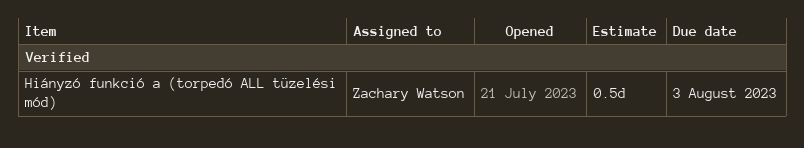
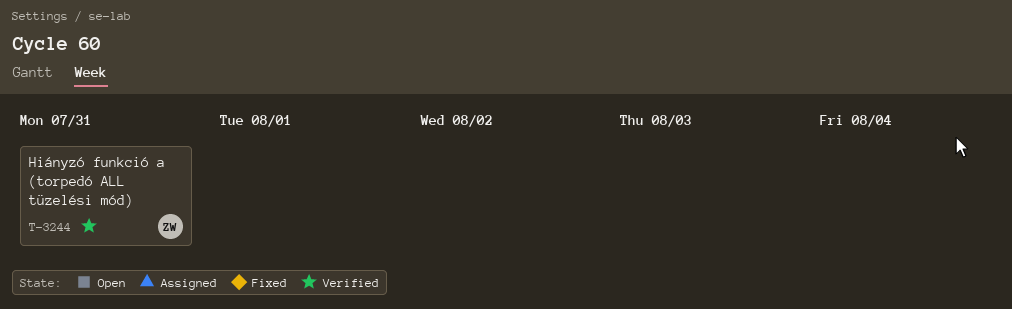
Hiányzó funkció a (torpedó ALL tüzelési mód), due: Aug 3 -> Jul 31

